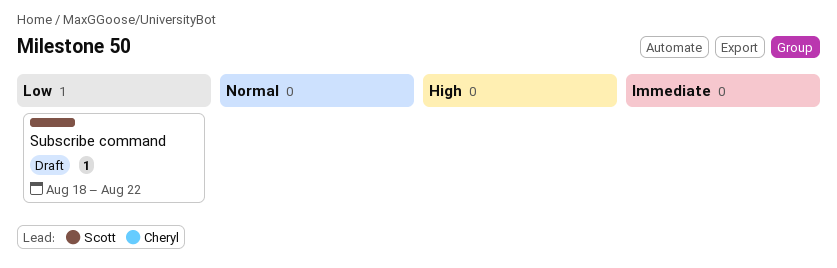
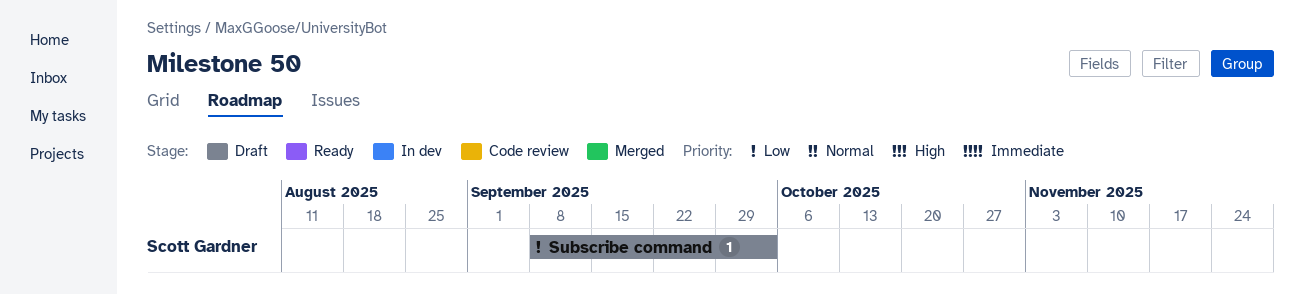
Subscribe command, start: Aug 18 -> Sep 8
Subscribe command, due: Aug 22 -> Oct 3

